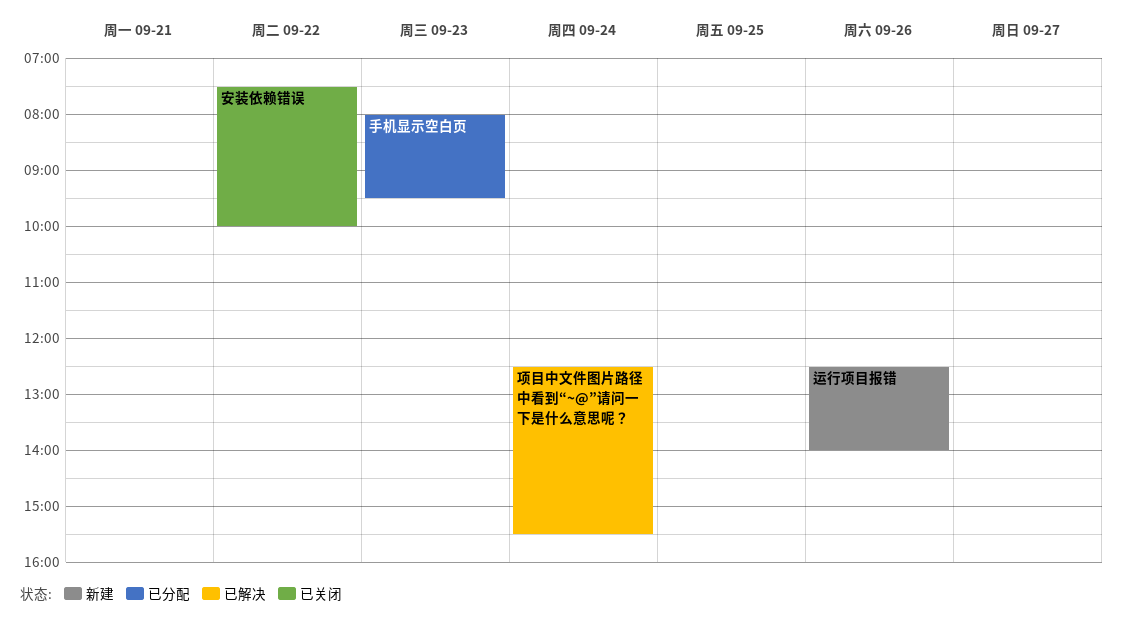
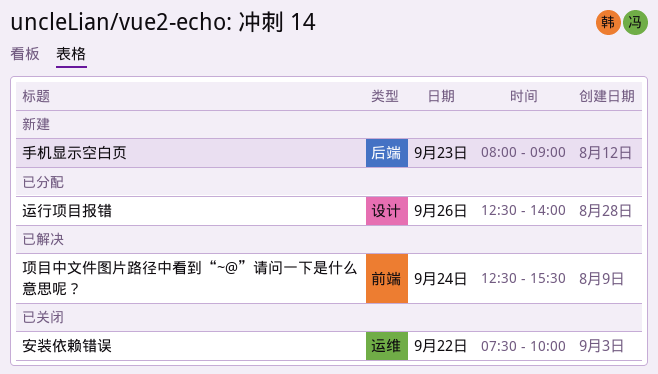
手机显示空白页, status: 已分配 -> 新建
手机显示空白页, ends: 09:30 -> 09:00
运行项目报错, status: 新建 -> 已分配

